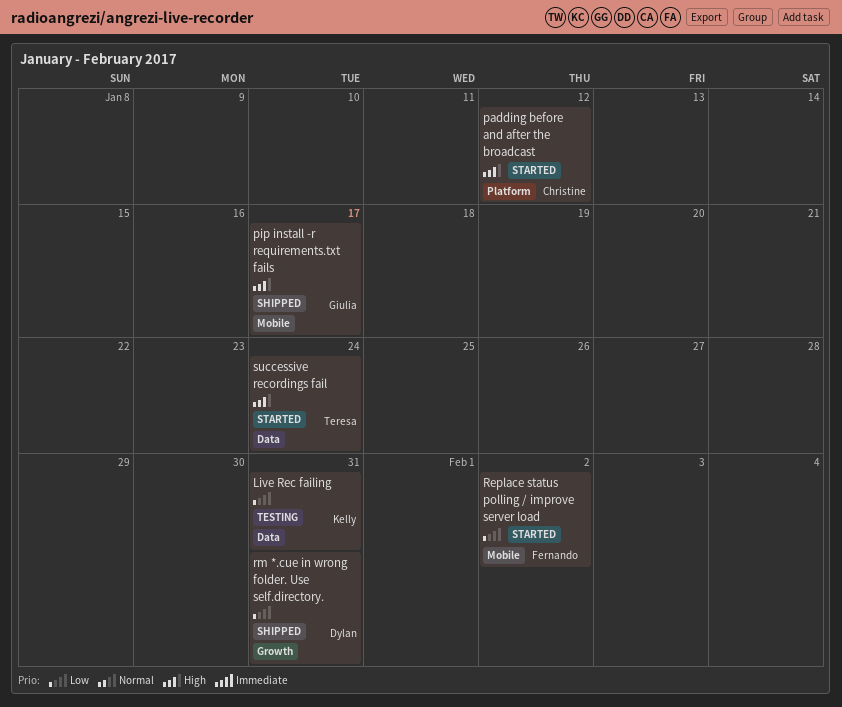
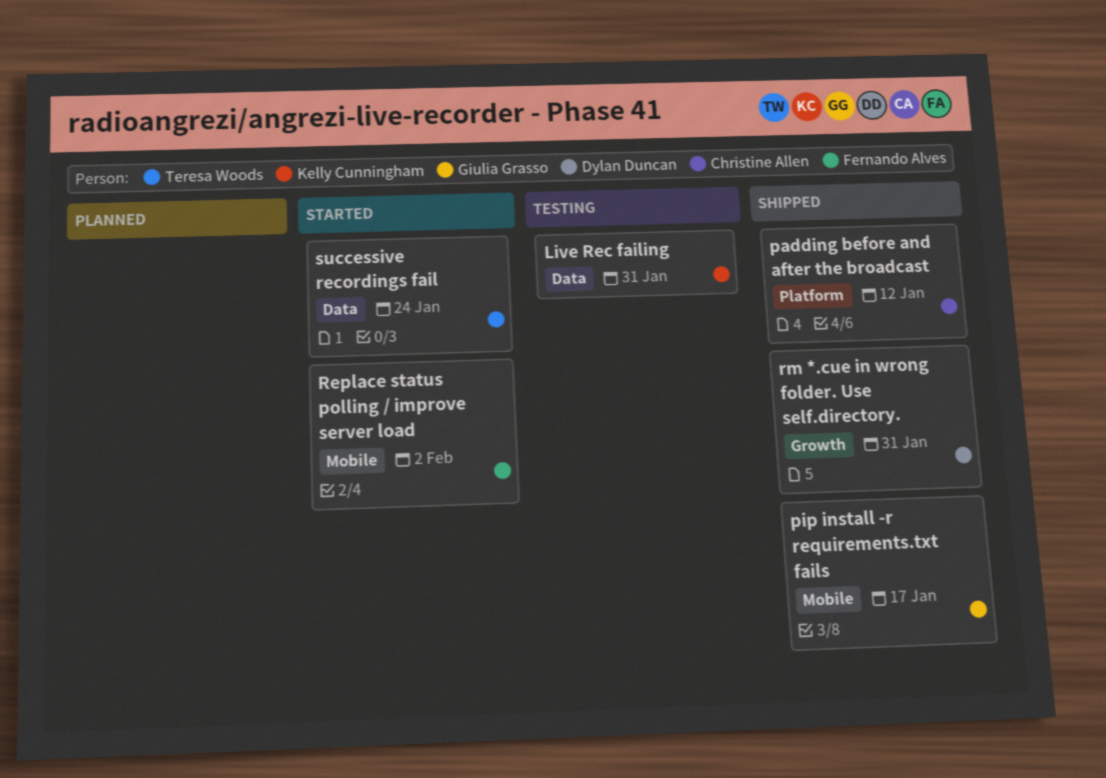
padding before and after the broadcast, status: Started -> Shipped

